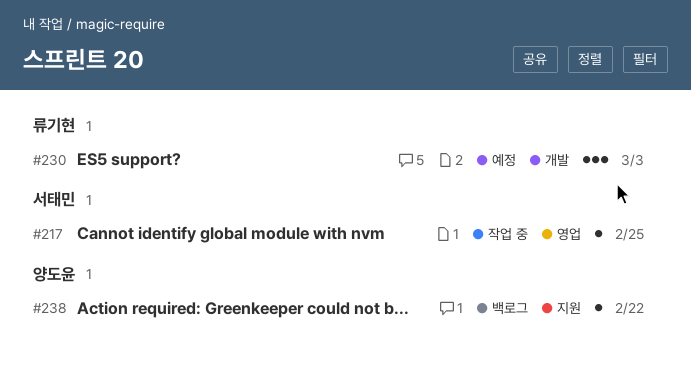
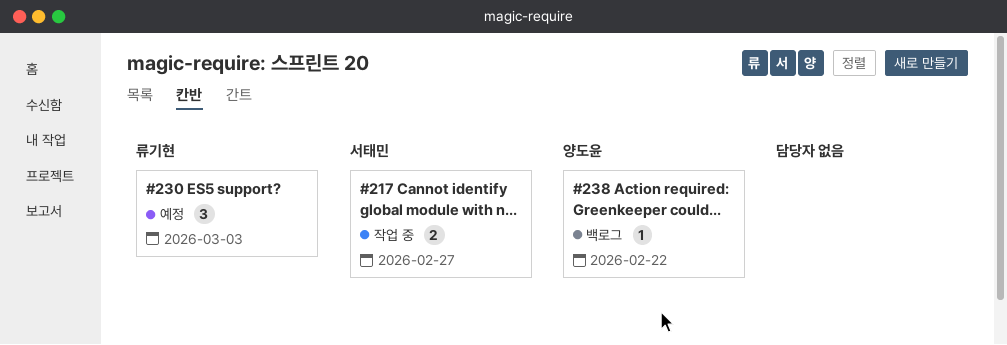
#217, estimate: 1 -> 2
#217, due: Feb 25 -> Feb 27

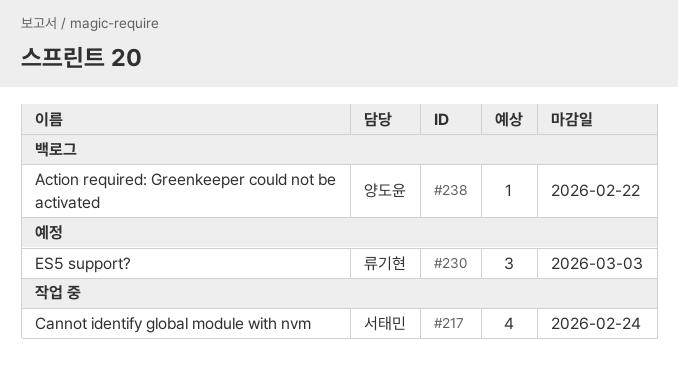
#217, estimate: 2 -> 4
#217, due: Feb 27 -> Feb 24

